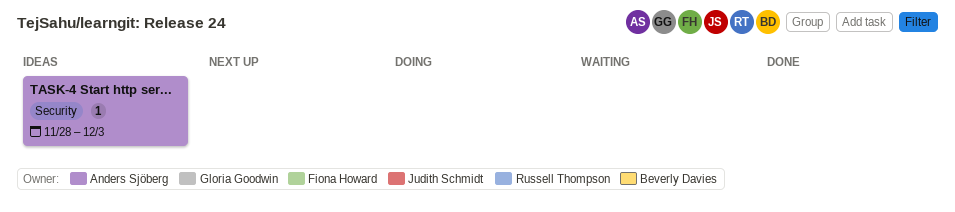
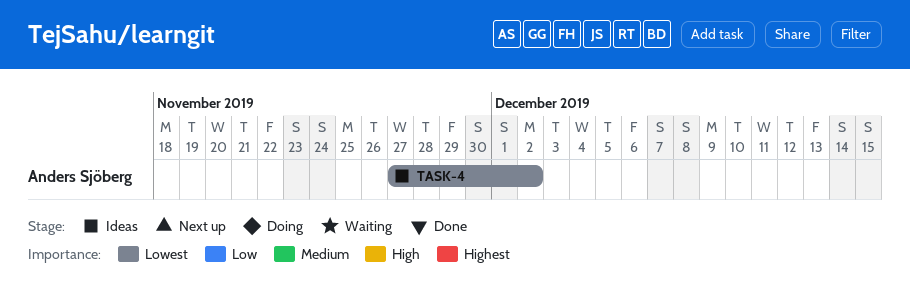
TASK-4, start: Nov 28 -> Nov 27
TASK-4, due: Dec 3 -> Dec 2

